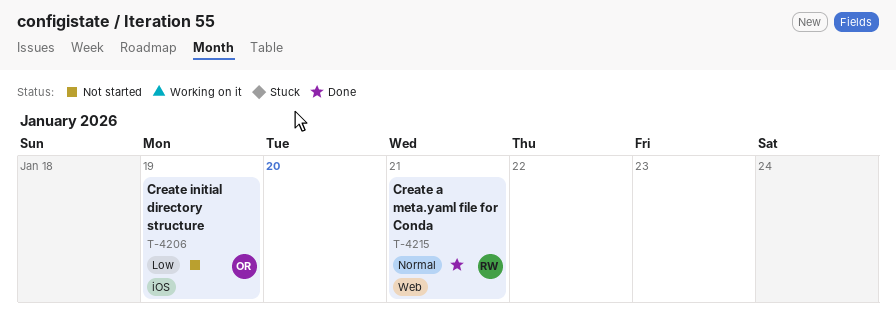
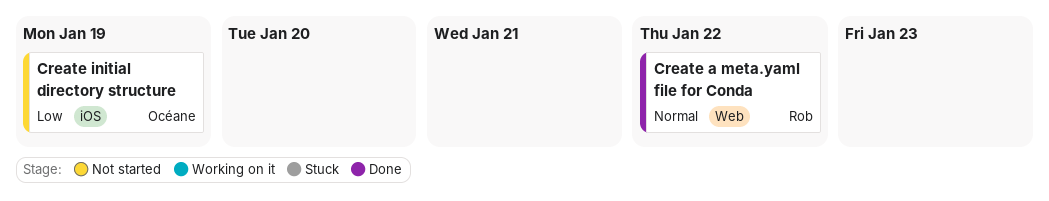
Create a meta.yaml file for Conda, due: Jan 21 -> Jan 22

